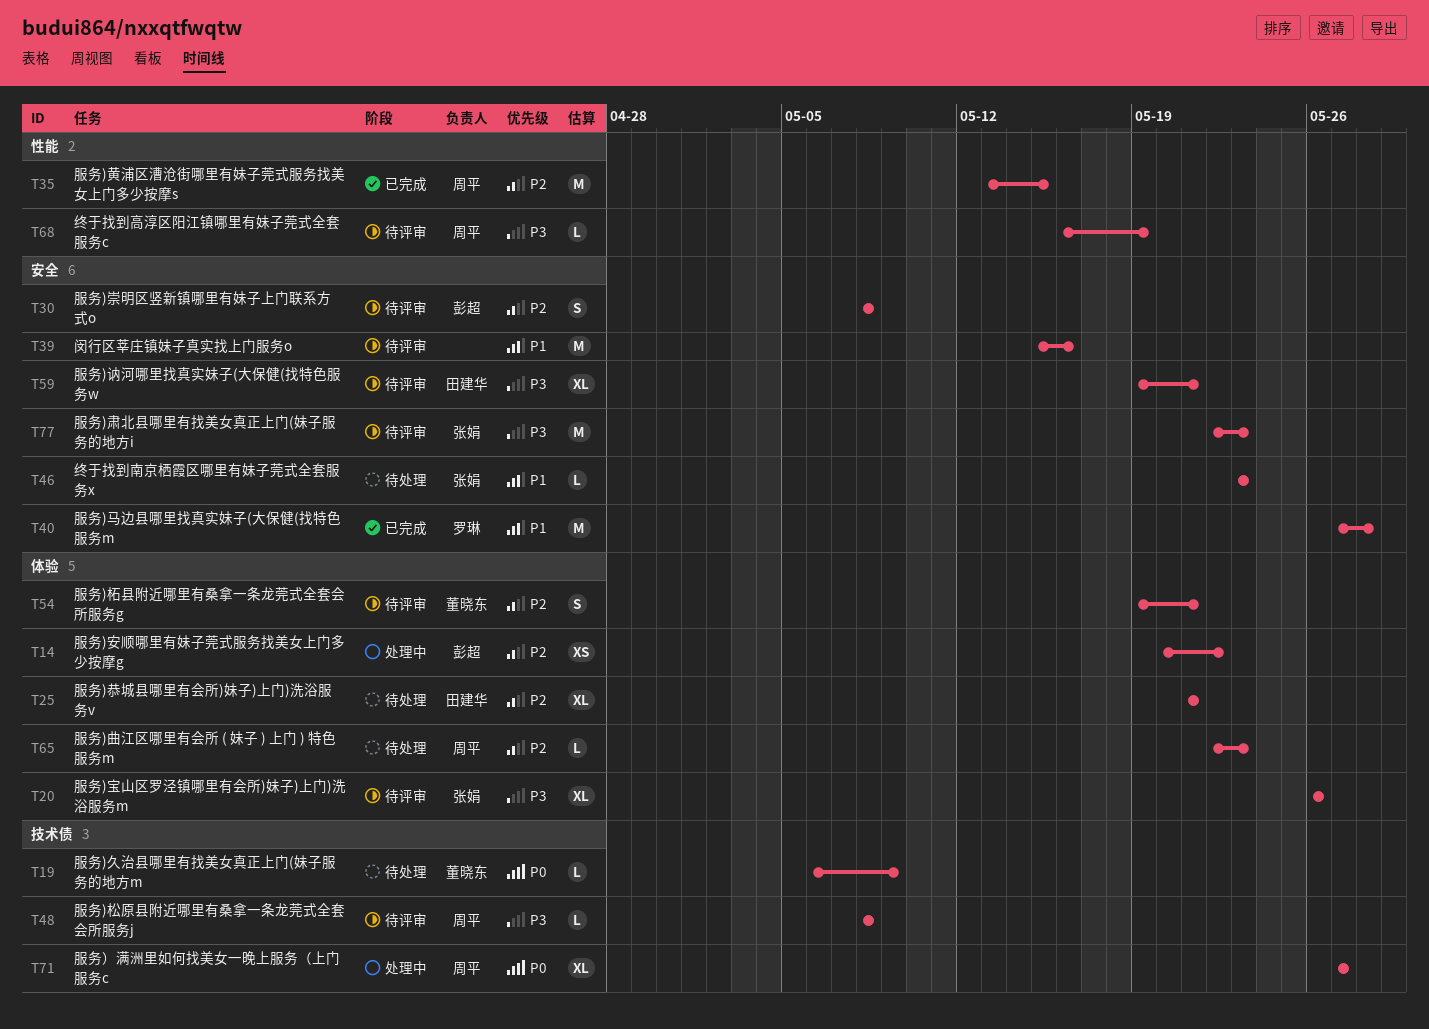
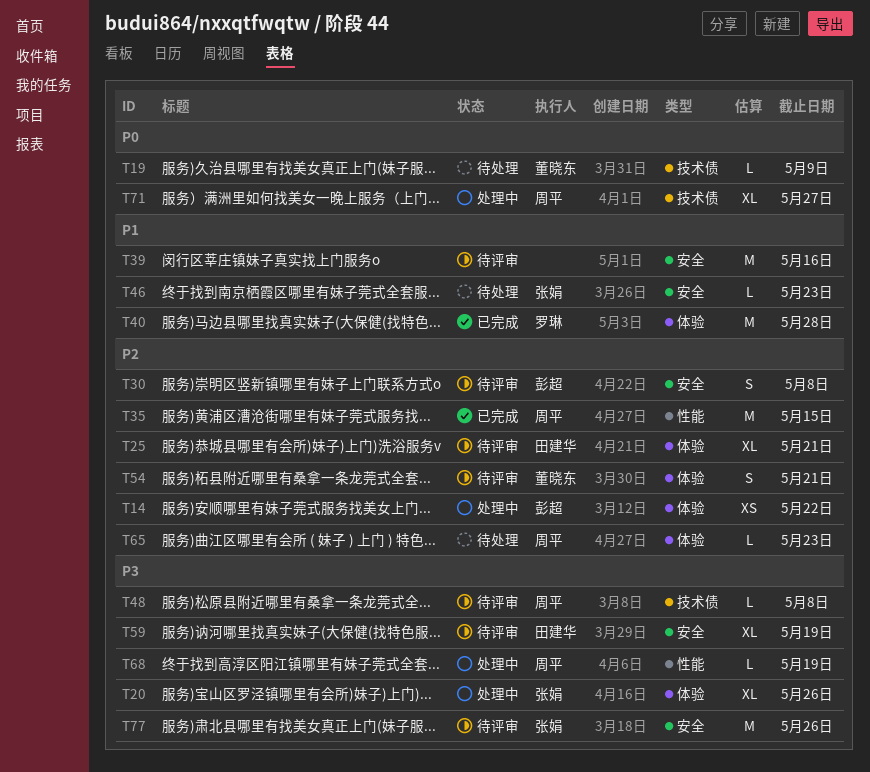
T20, status: 待评审 -> 处理中
T25, status: 待处理 -> 待评审
T40, label: 安全 -> 体验
T59, due: May 21 -> May 19
T68, status: 待评审 -> 处理中
T77, due: May 23 -> May 26

